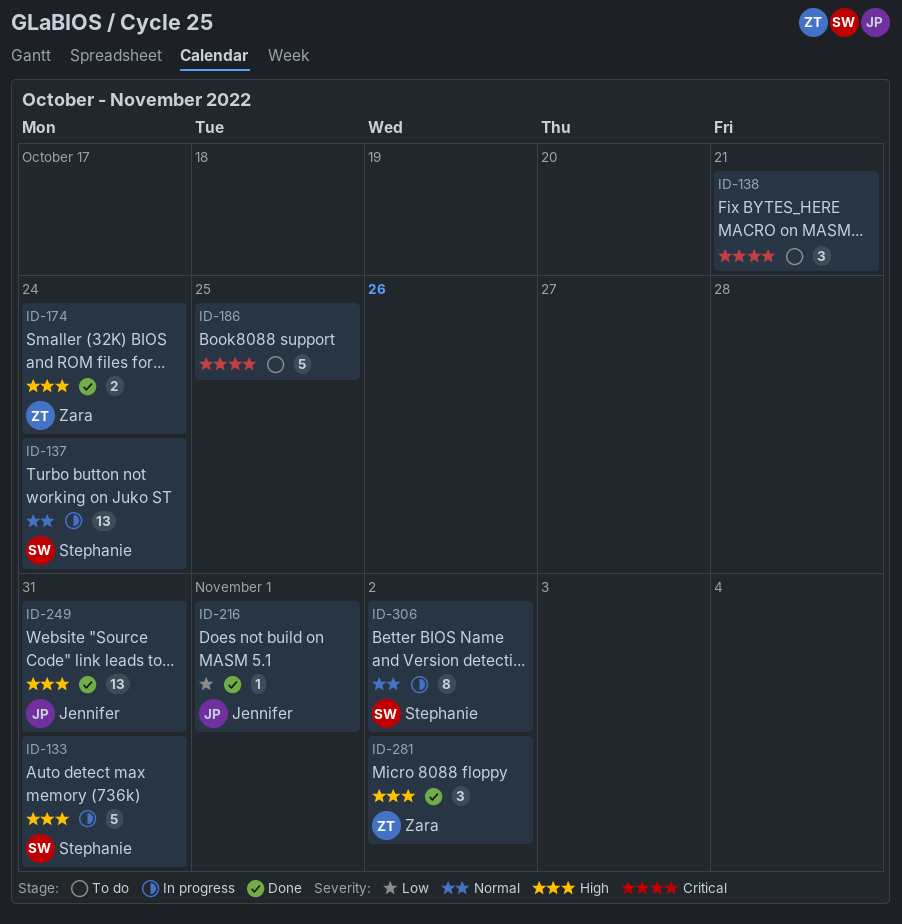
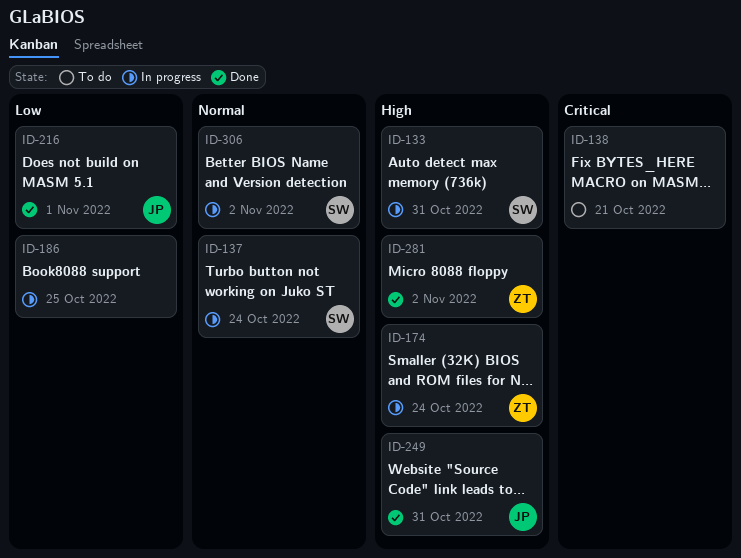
ID-174, status: Done -> In progress
ID-186, status: To do -> In progress
ID-186, priority: Critical -> Low

